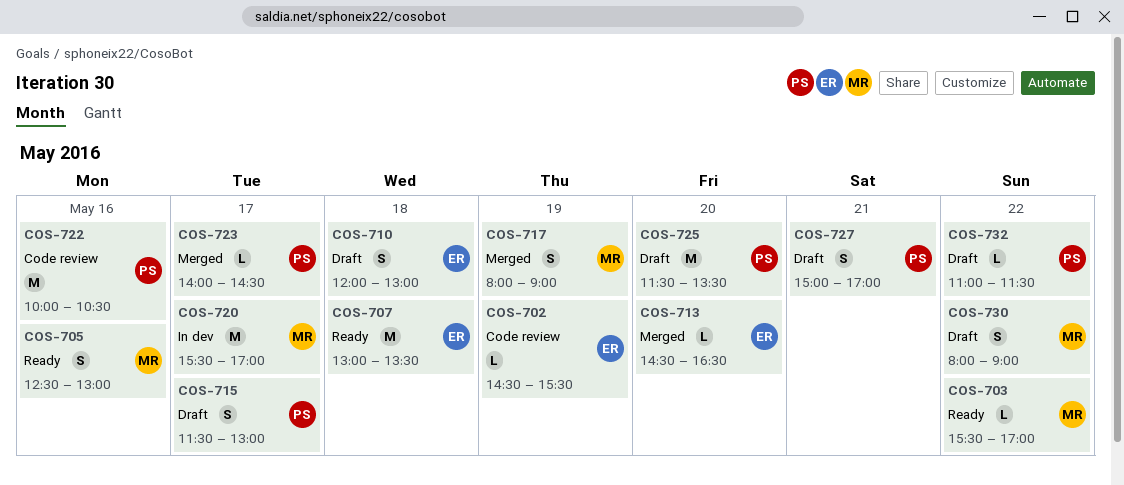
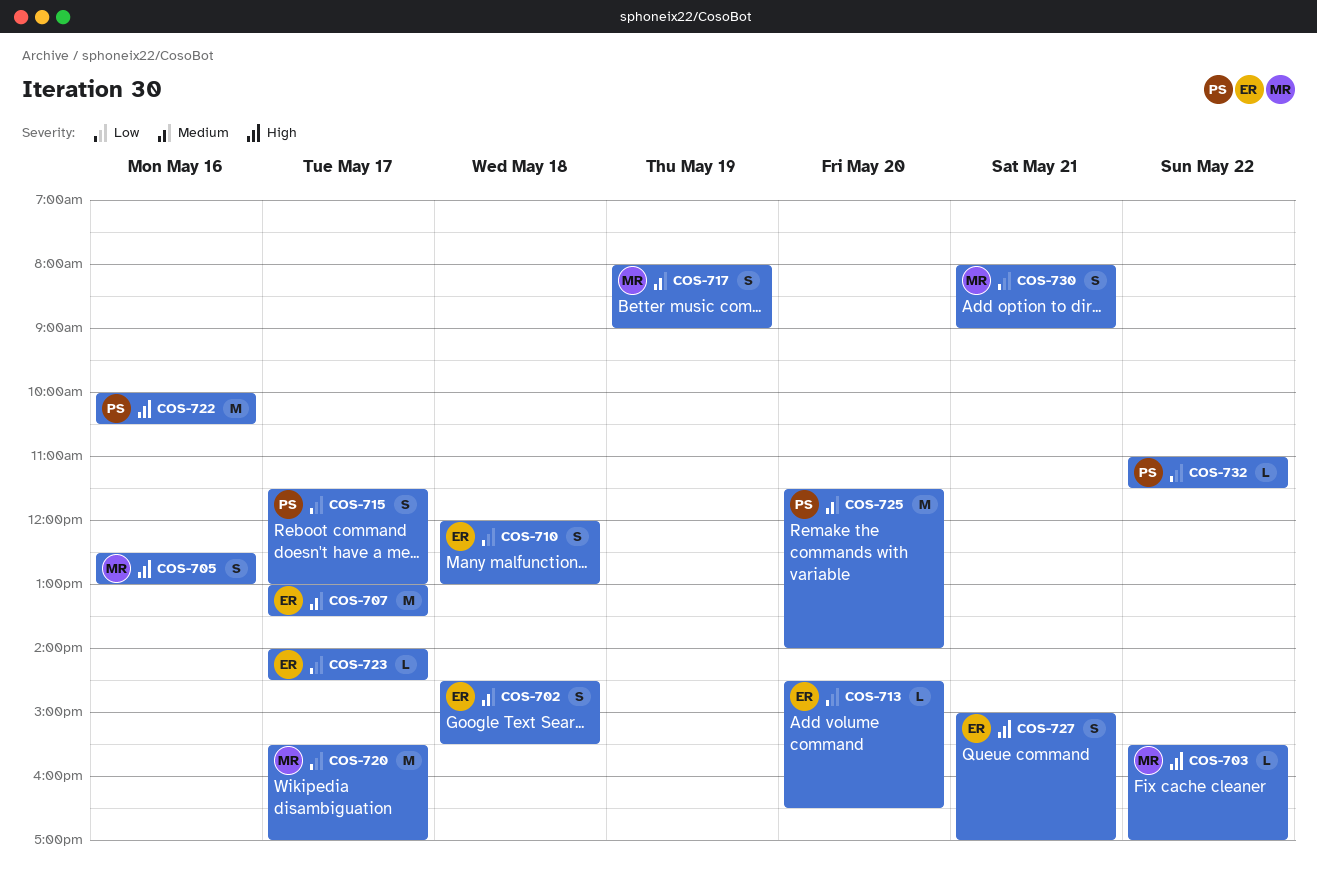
COS-702, estimate: L -> S
COS-702, day: May 19 -> May 18
COS-707, day: May 18 -> May 17
COS-723, owner: PS -> ER
COS-725, ends: 13:30 -> 14:00
COS-727, owner: PS -> ER
COS-730, day: May 22 -> May 21

